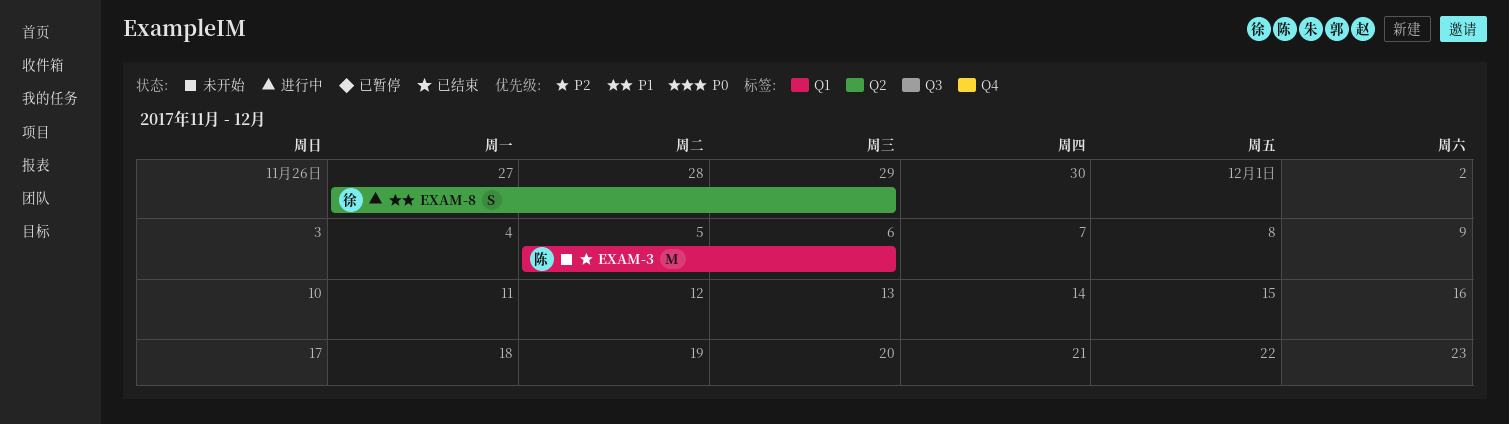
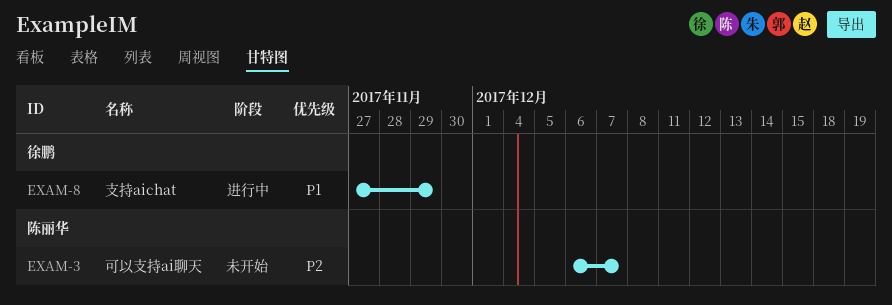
EXAM-3, start: Dec 5 -> Dec 6
EXAM-3, due: Dec 6 -> Dec 7

